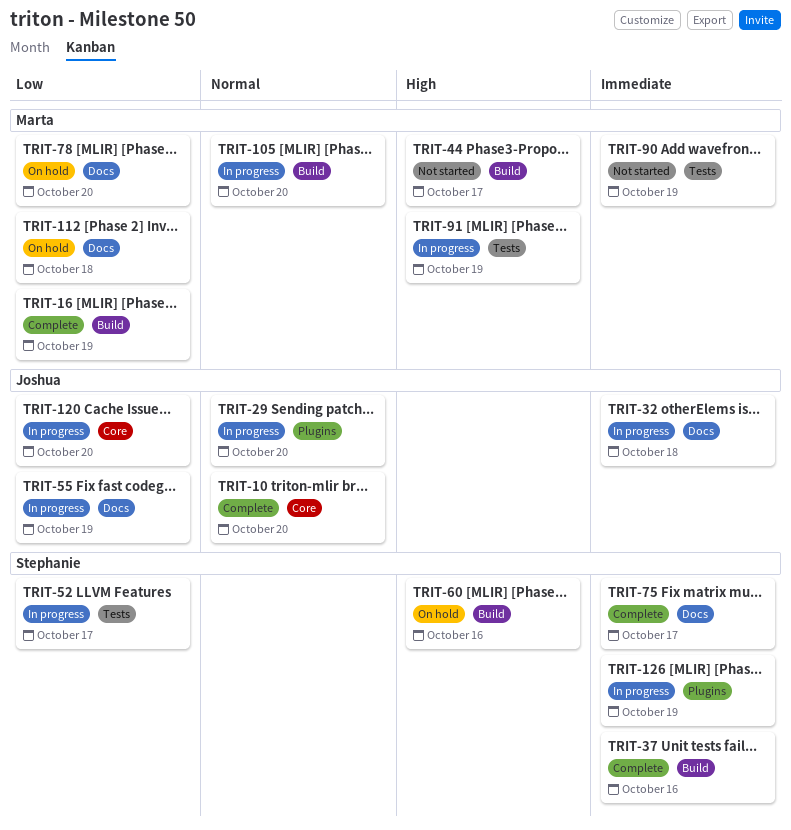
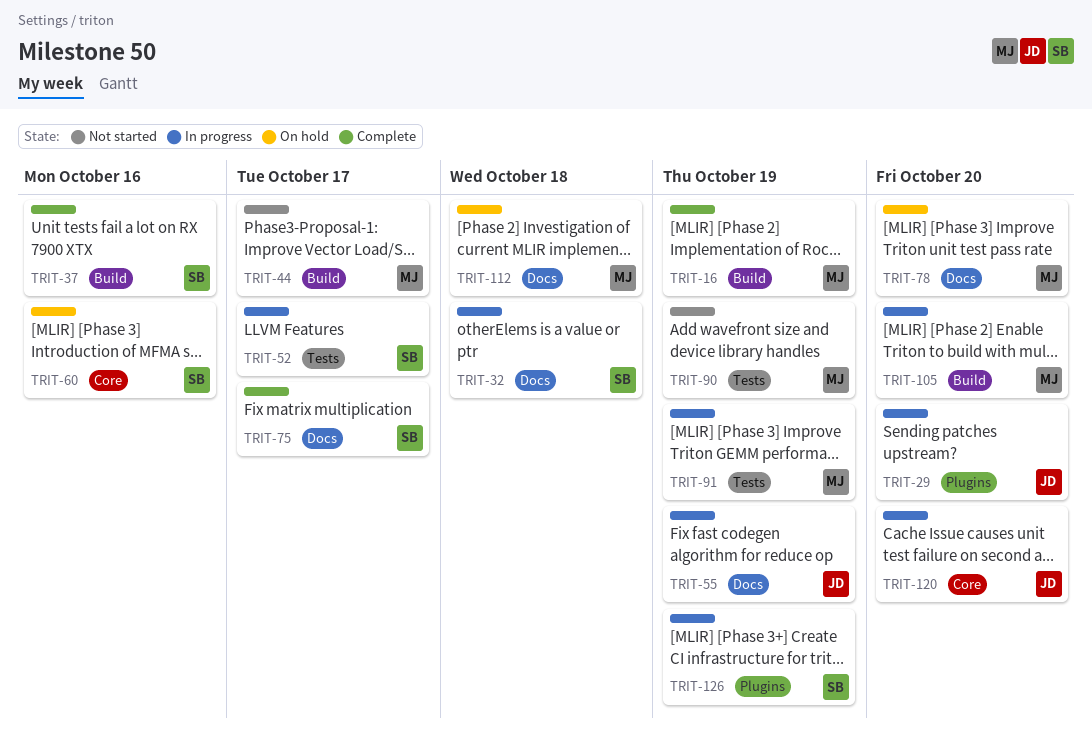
TRIT-10: present -> none
TRIT-32, owner: Joshua -> Stephanie
TRIT-60, label: Build -> Core

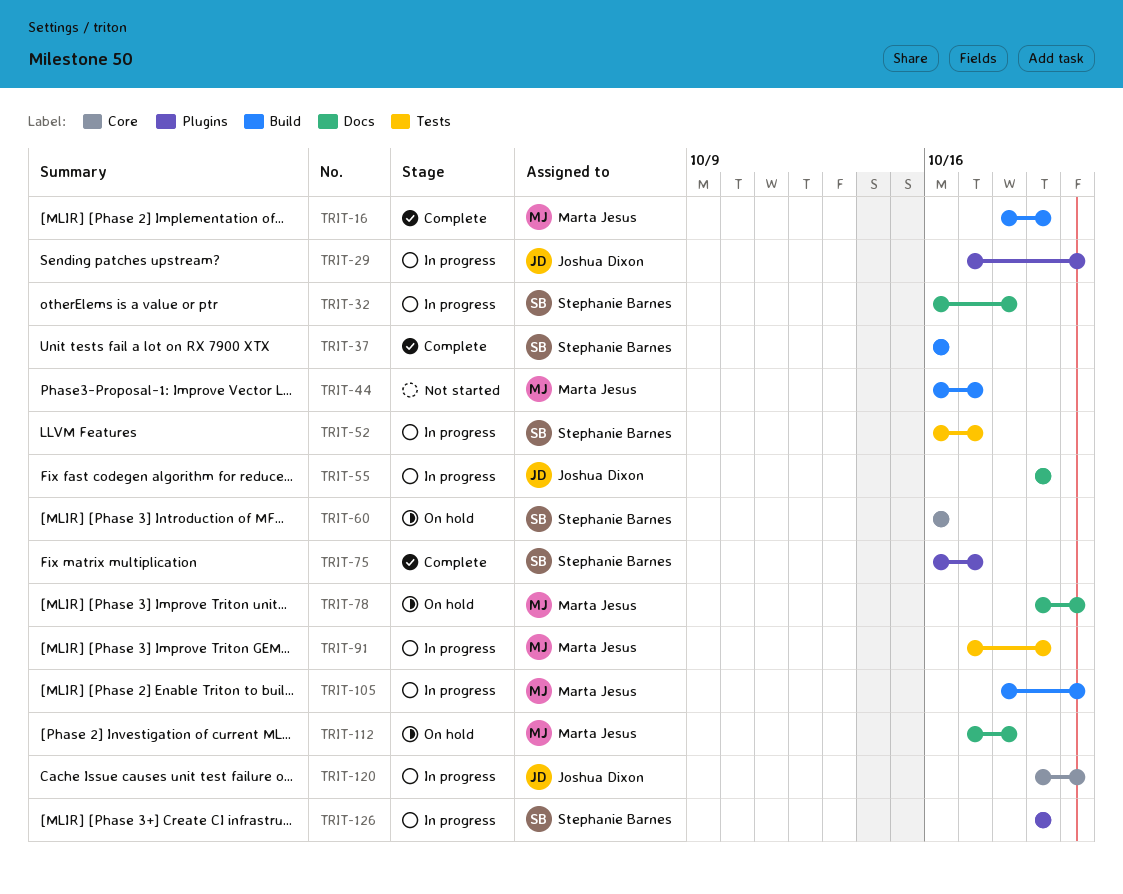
TRIT-75, label: Docs -> Plugins
TRIT-90: present -> none

